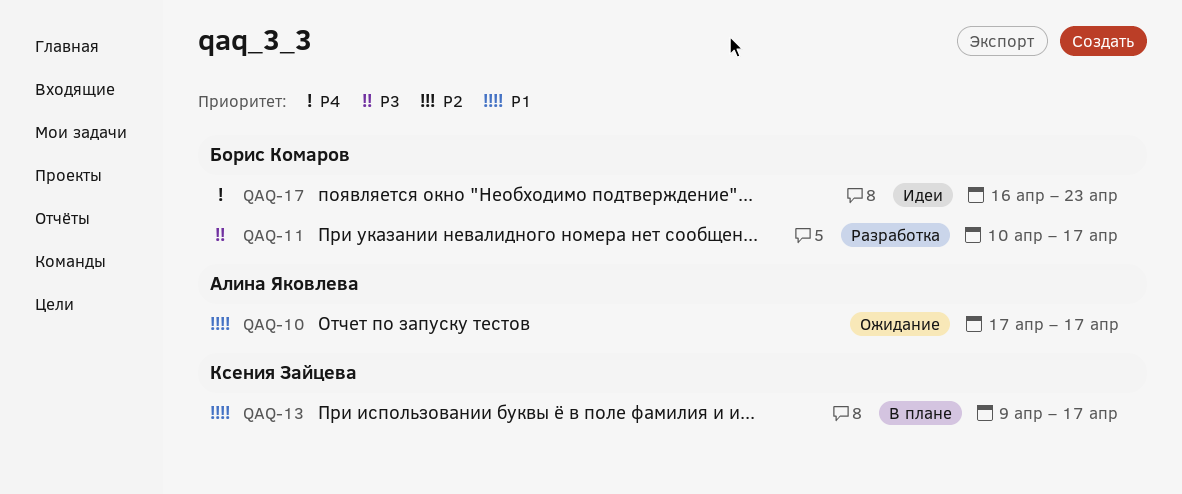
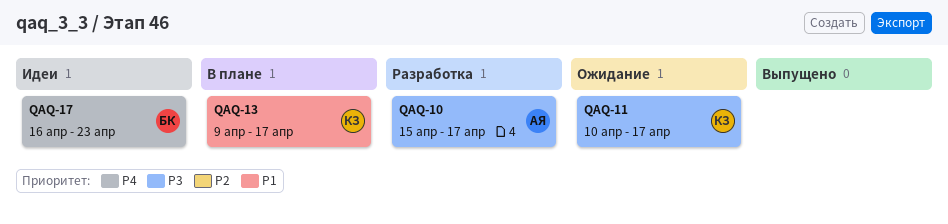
QAQ-10, status: Ожидание -> Разработка
QAQ-10, priority: P1 -> P3
QAQ-10, start: Apr 17 -> Apr 15
QAQ-11, status: Разработка -> Ожидание
QAQ-11, owner: Борис Комаров -> Ксения Зайцева

